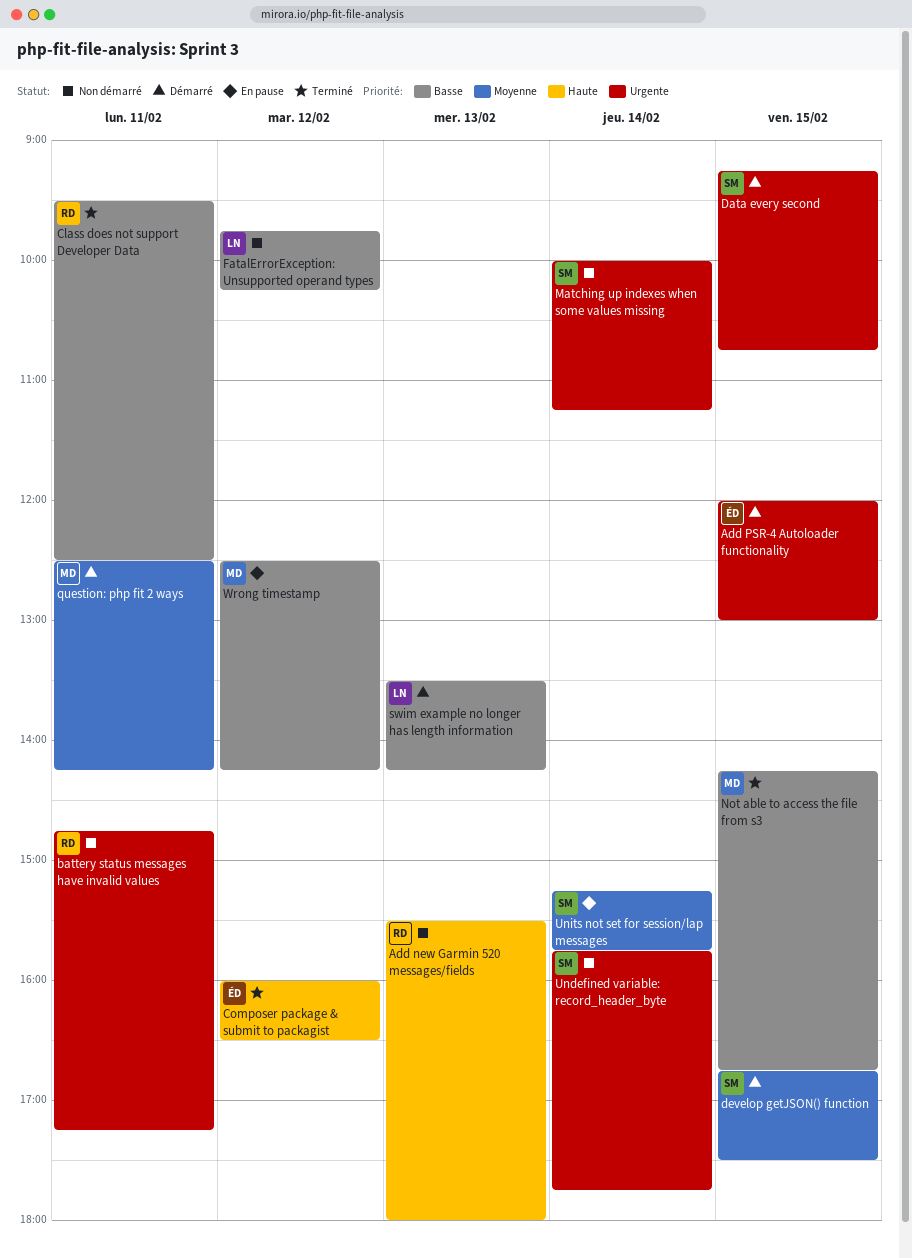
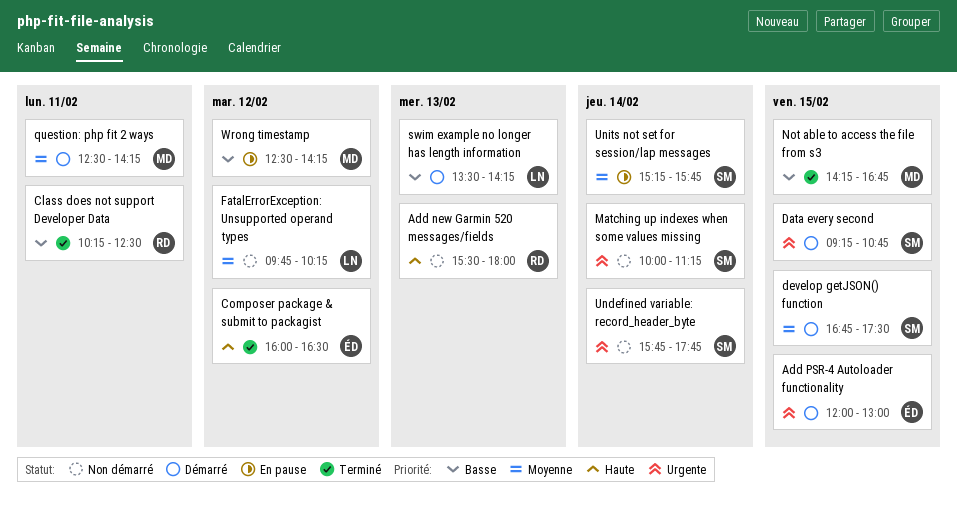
battery status messages have invalid values: present -> none
Class does not support Developer Data, begins: 09:30 -> 10:15
FatalErrorException: Unsupported operand types, priority: Basse -> Moyenne

